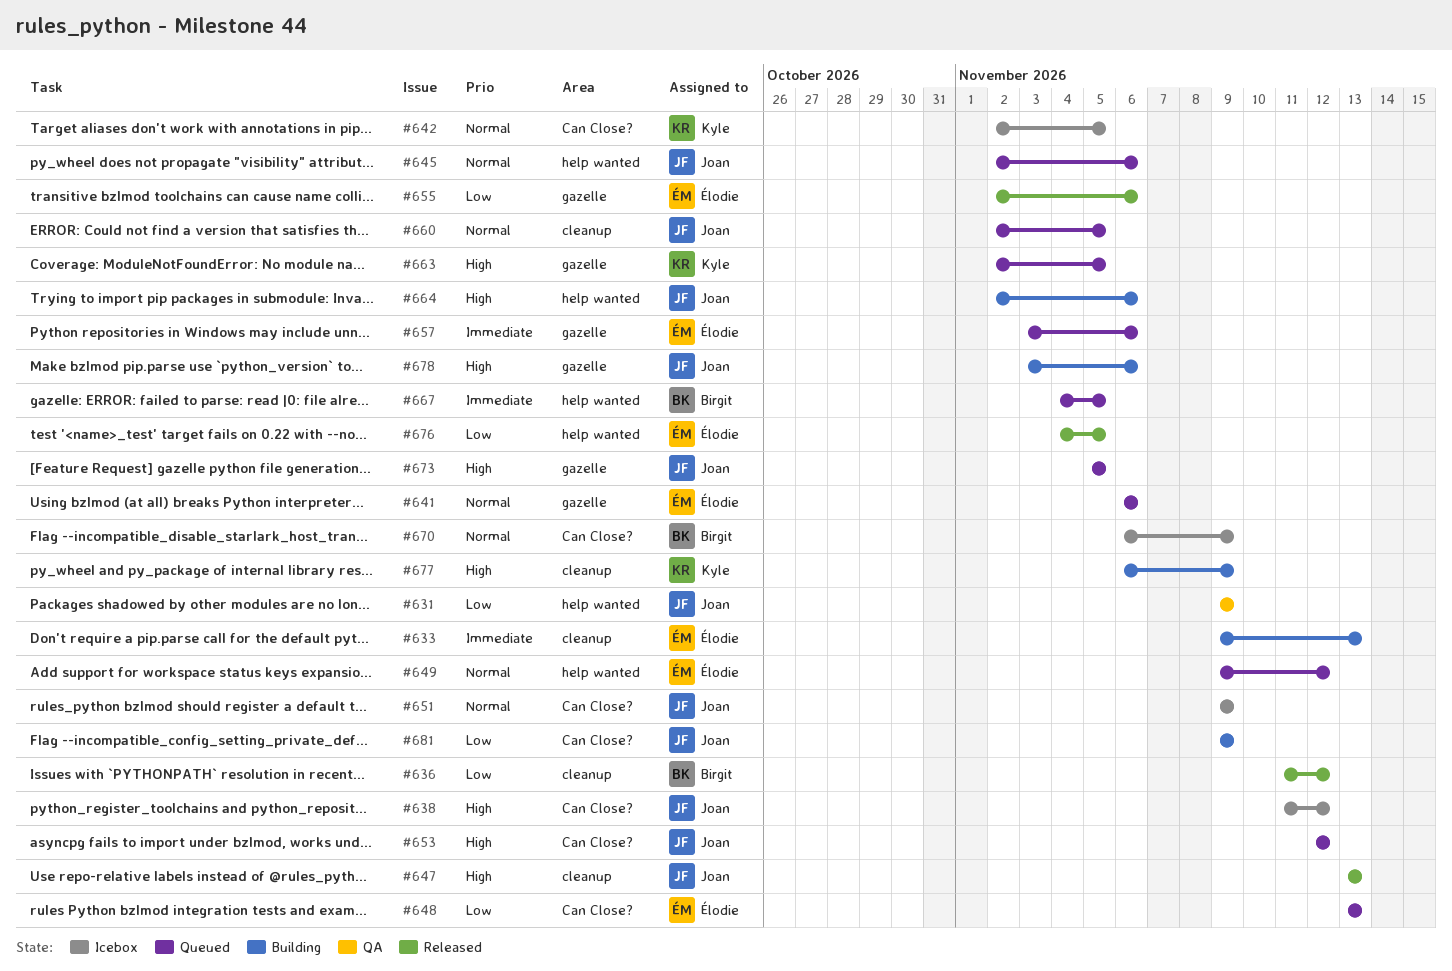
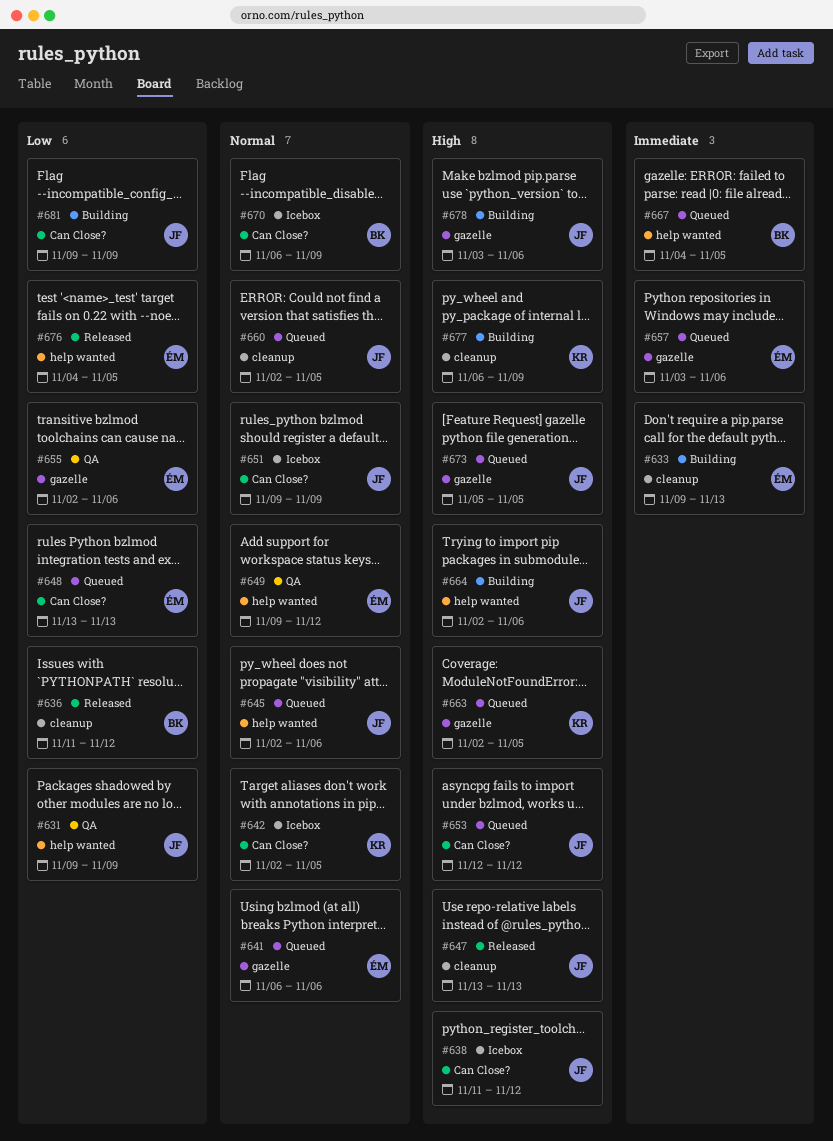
#649, status: Queued -> QA
#655, status: Released -> QA

